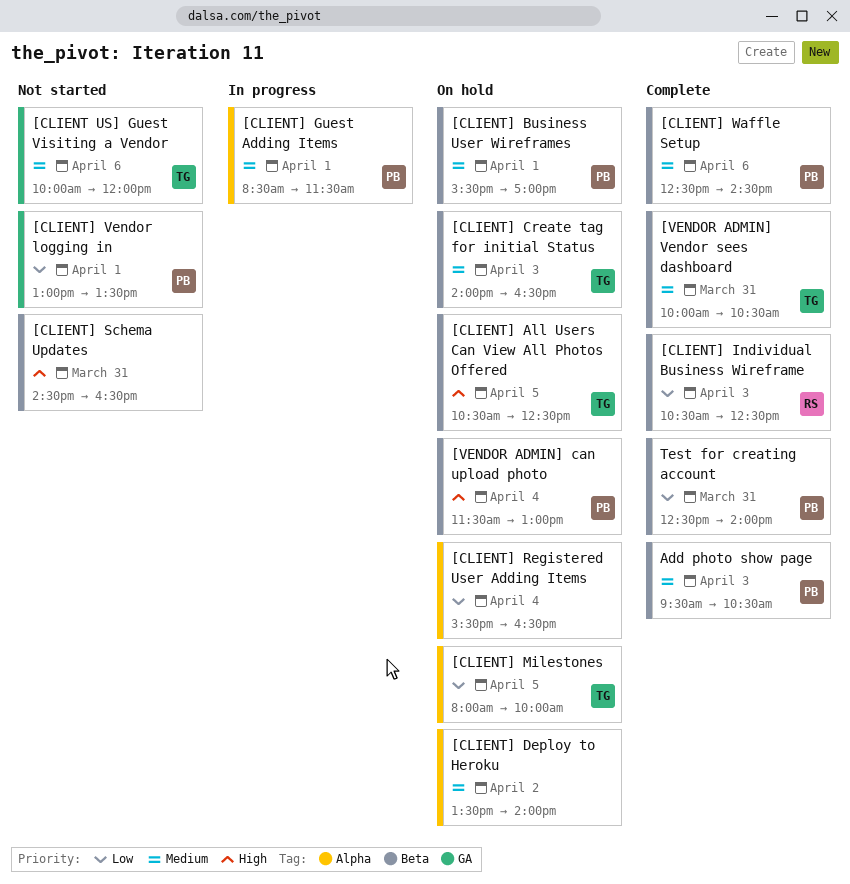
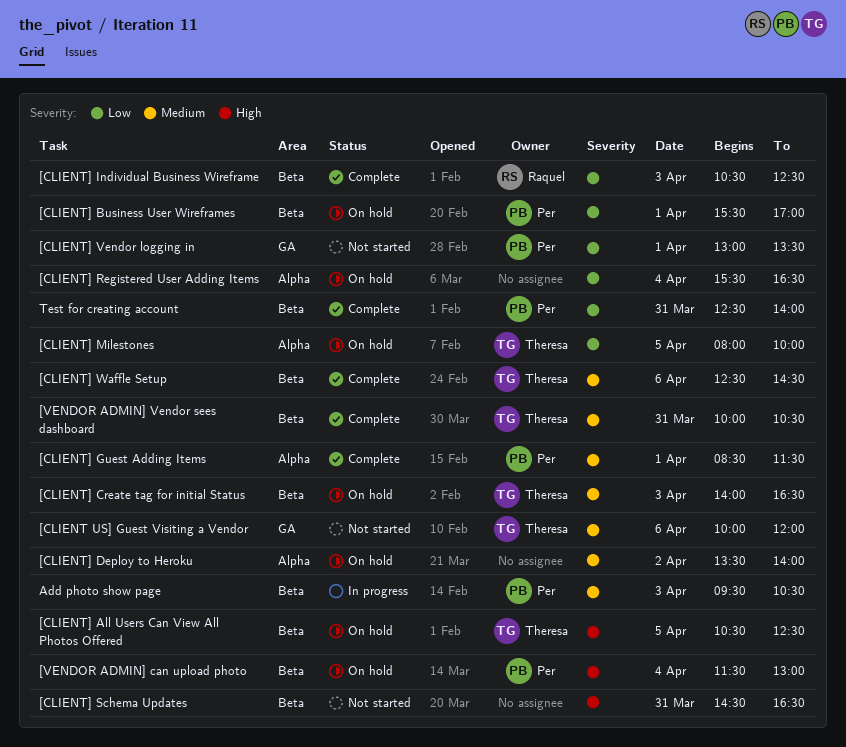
[CLIENT] Business User Wireframes, priority: Medium -> Low
[CLIENT] Guest Adding Items, status: In progress -> Complete
[CLIENT] Waffle Setup, owner: Per -> Theresa
Add photo show page, status: Complete -> In progress

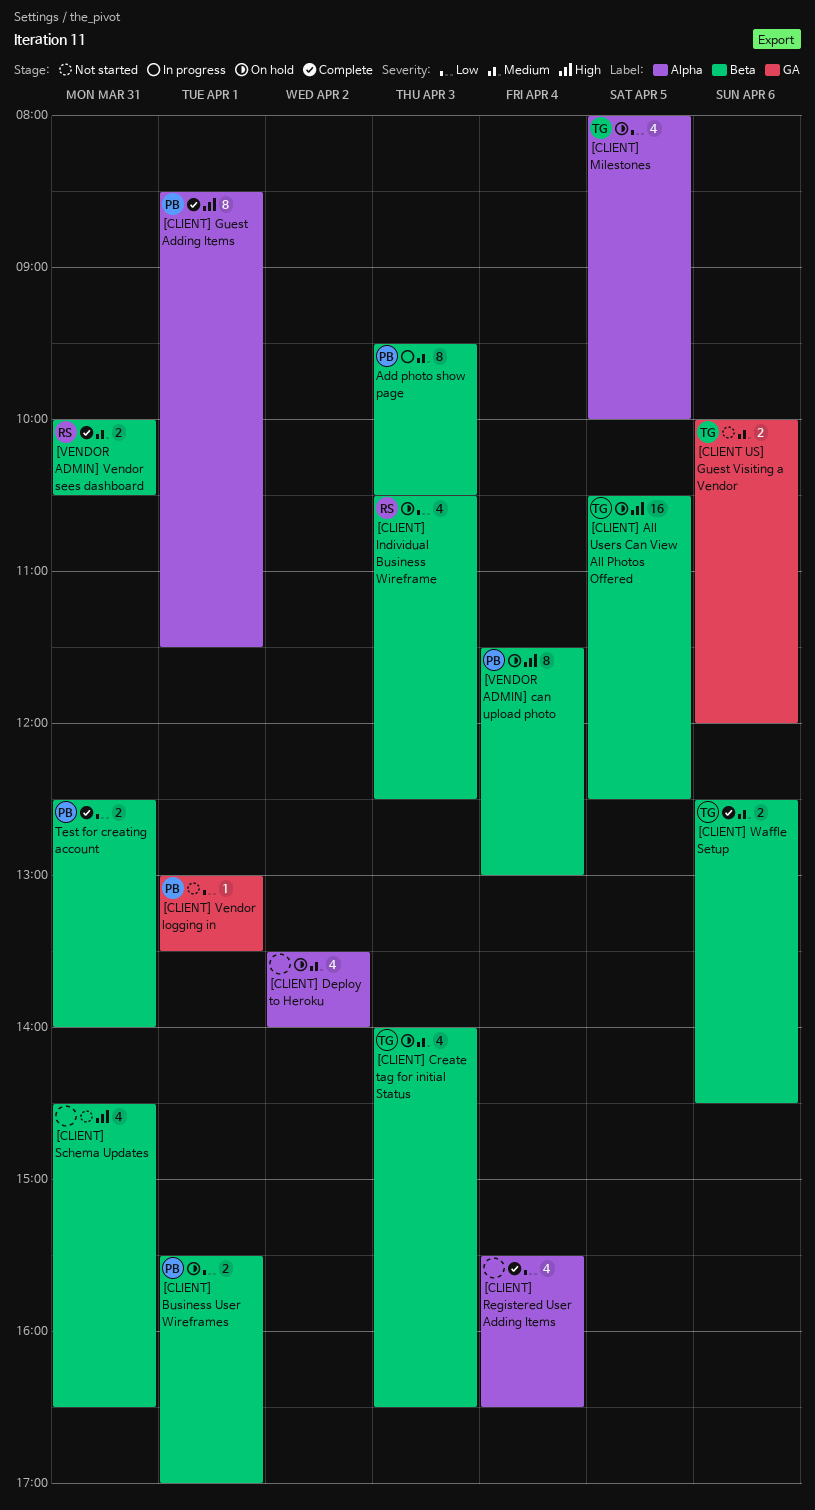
[CLIENT] Guest Adding Items, priority: Medium -> High
[CLIENT] Individual Business Wireframe, status: Complete -> On hold
[CLIENT] Registered User Adding Items, status: On hold -> Complete
[VENDOR ADMIN] Vendor sees dashboard, owner: Theresa -> Raquel

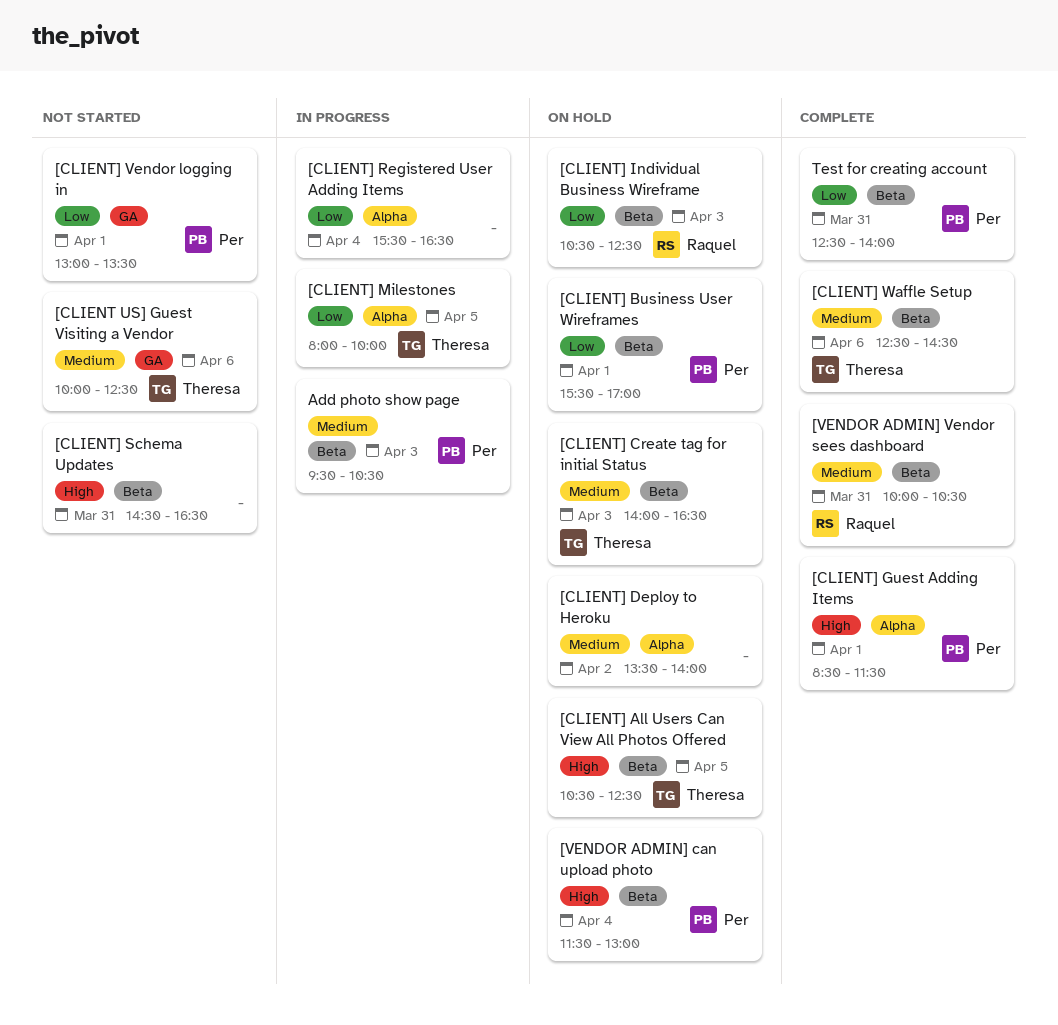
[CLIENT US] Guest Visiting a Vendor, ends: 12:00 -> 12:30
[CLIENT] Milestones, status: On hold -> In progress
[CLIENT] Registered User Adding Items, status: Complete -> In progress

